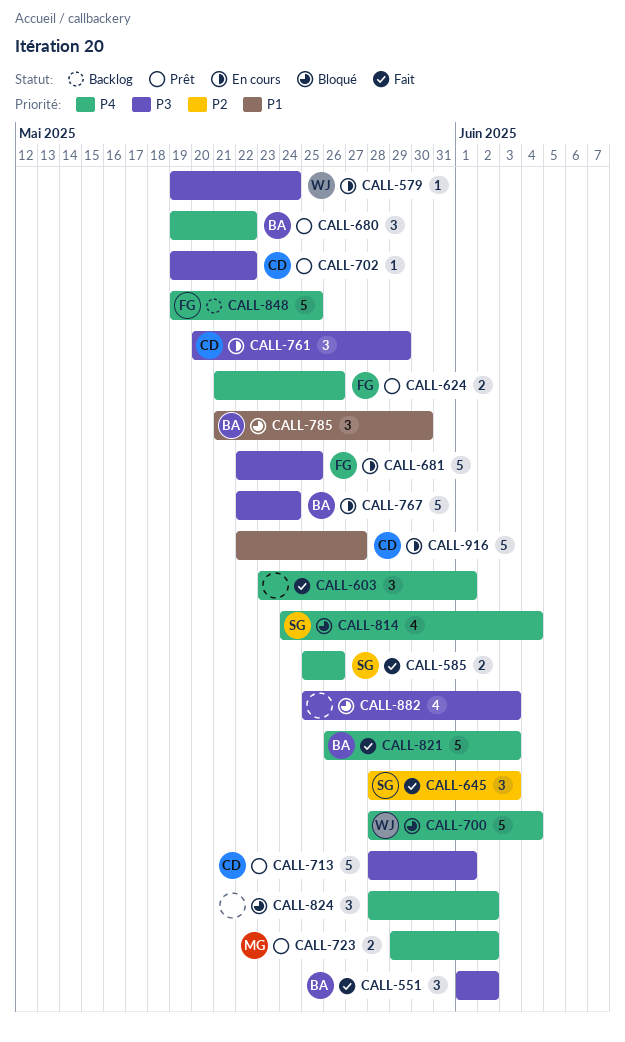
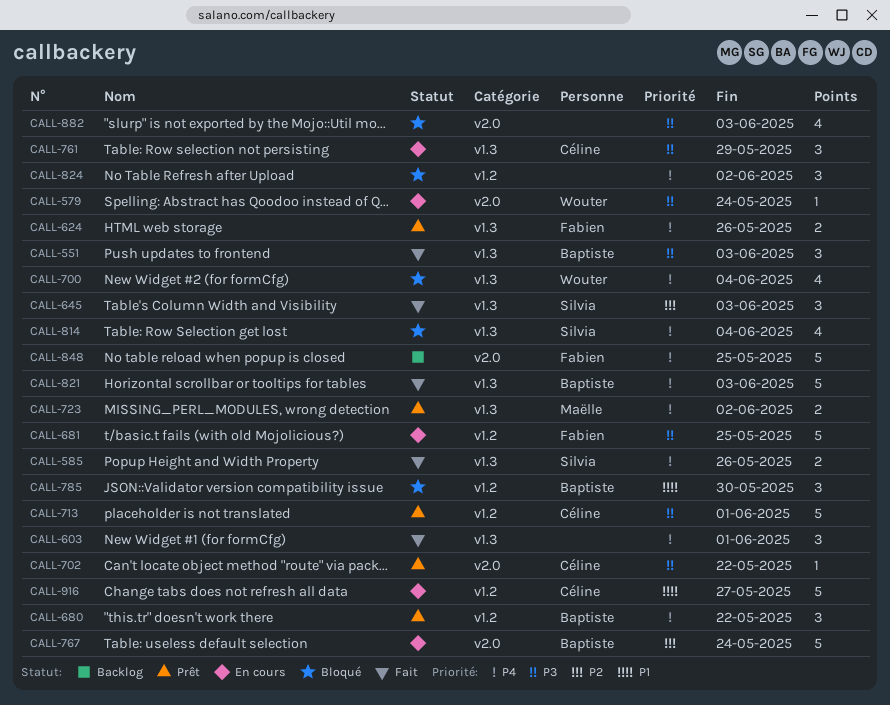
CALL-551, due: Jun 2 -> Jun 3
CALL-700, estimate: 5 -> 4
CALL-767, priority: P3 -> P2

